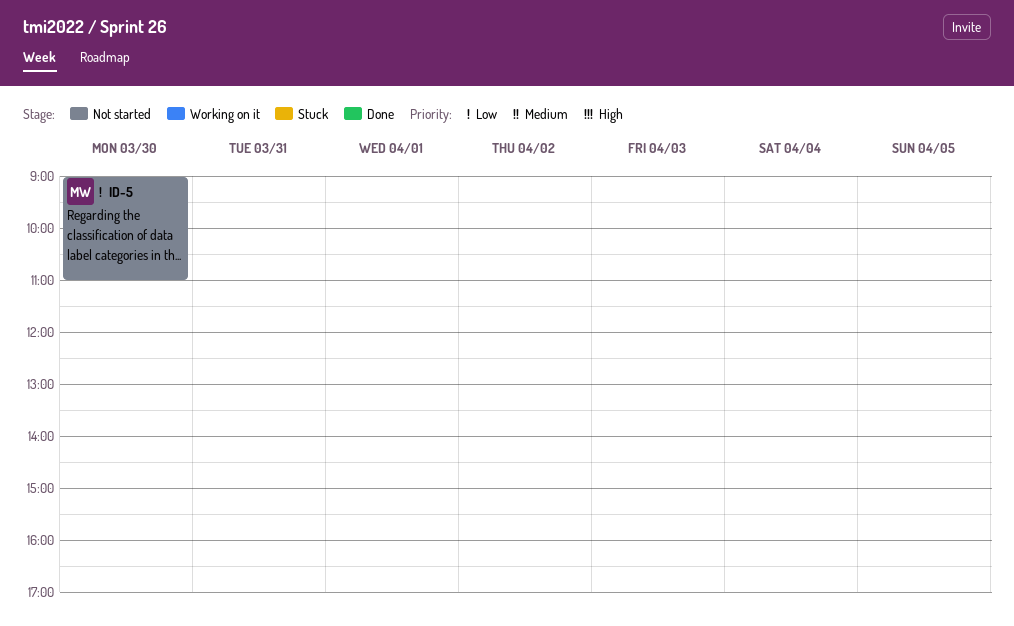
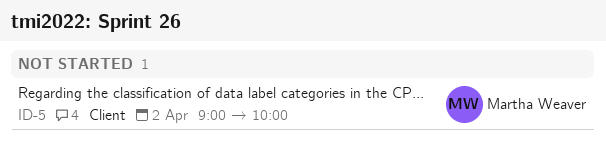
ID-5, day: Mar 30 -> Apr 2
ID-5, ends: 11:00 -> 10:00

